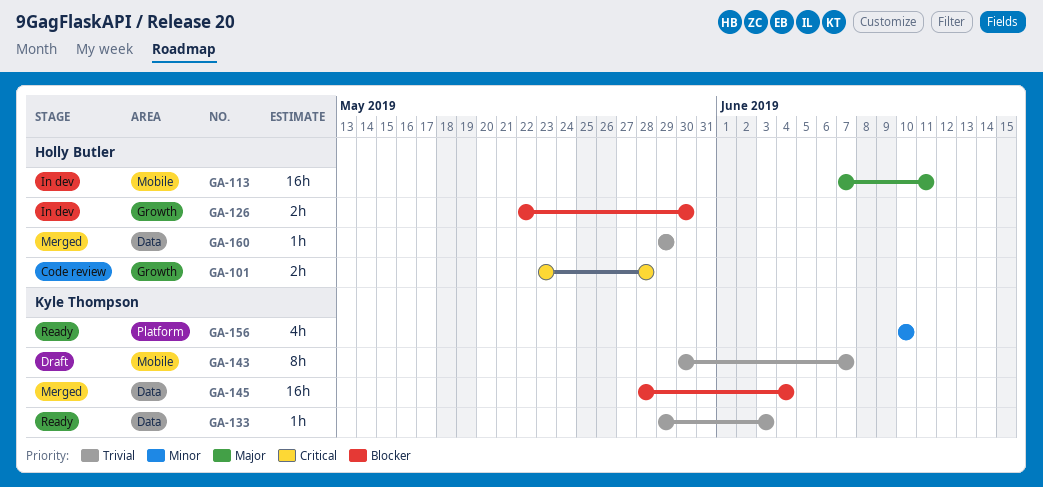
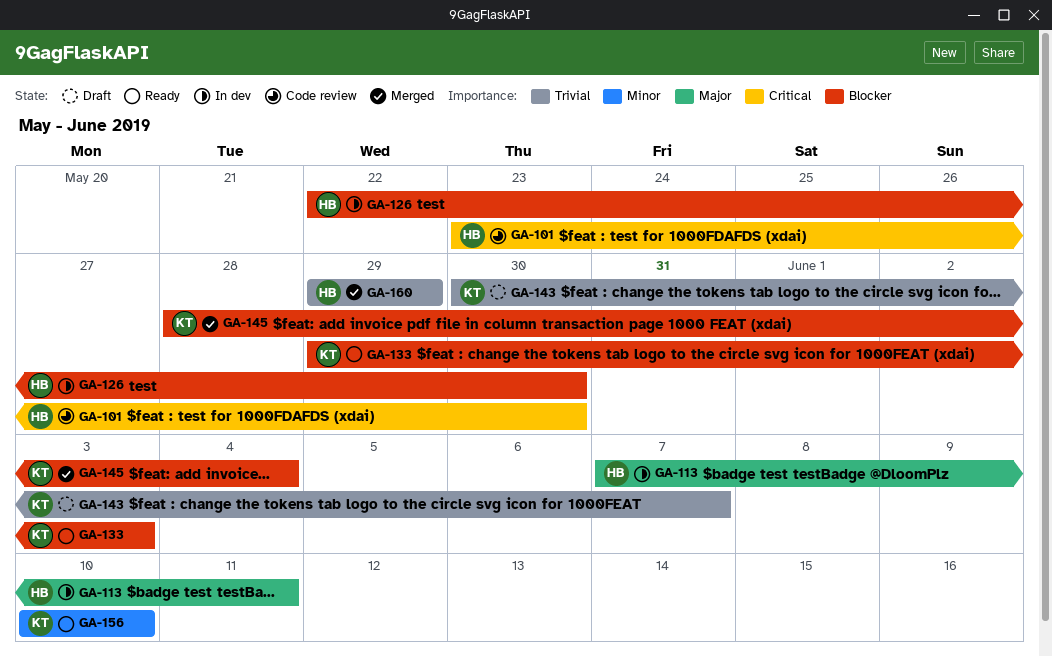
GA-101, due: May 28 -> May 30
GA-133, priority: Trivial -> Blocker

